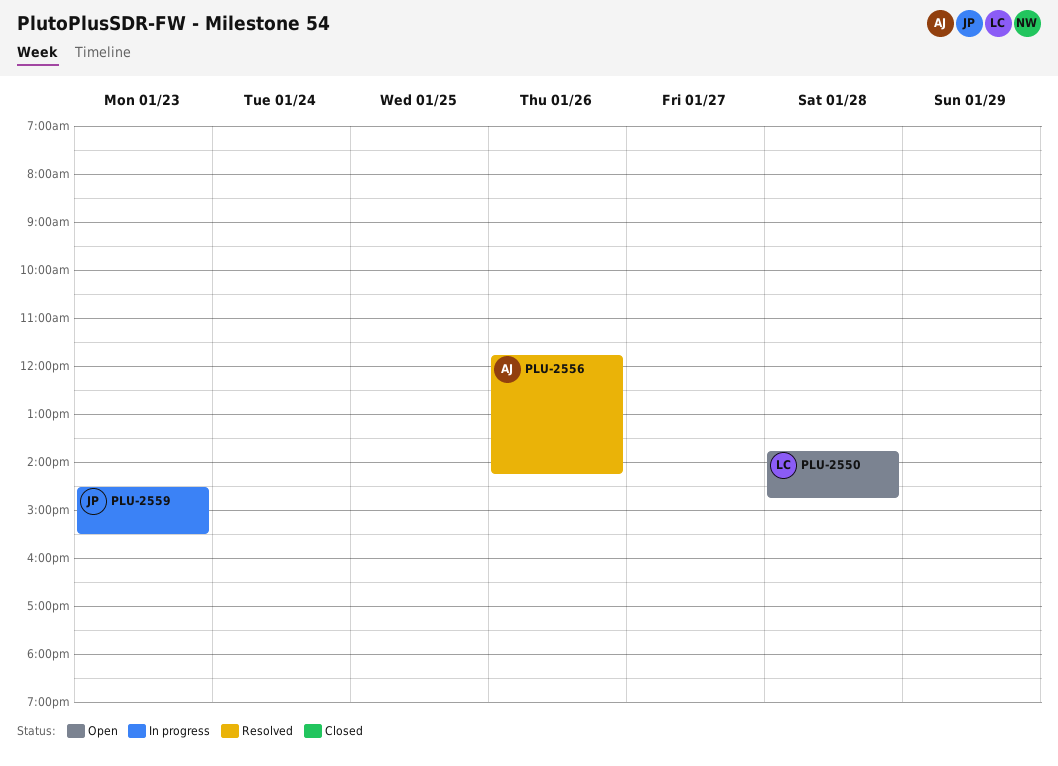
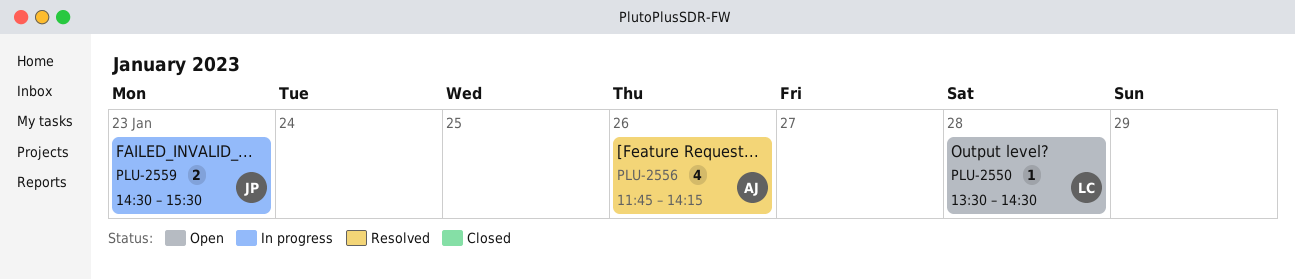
PLU-2550, begins: 13:45 -> 13:30
PLU-2550, ends: 14:45 -> 14:30

